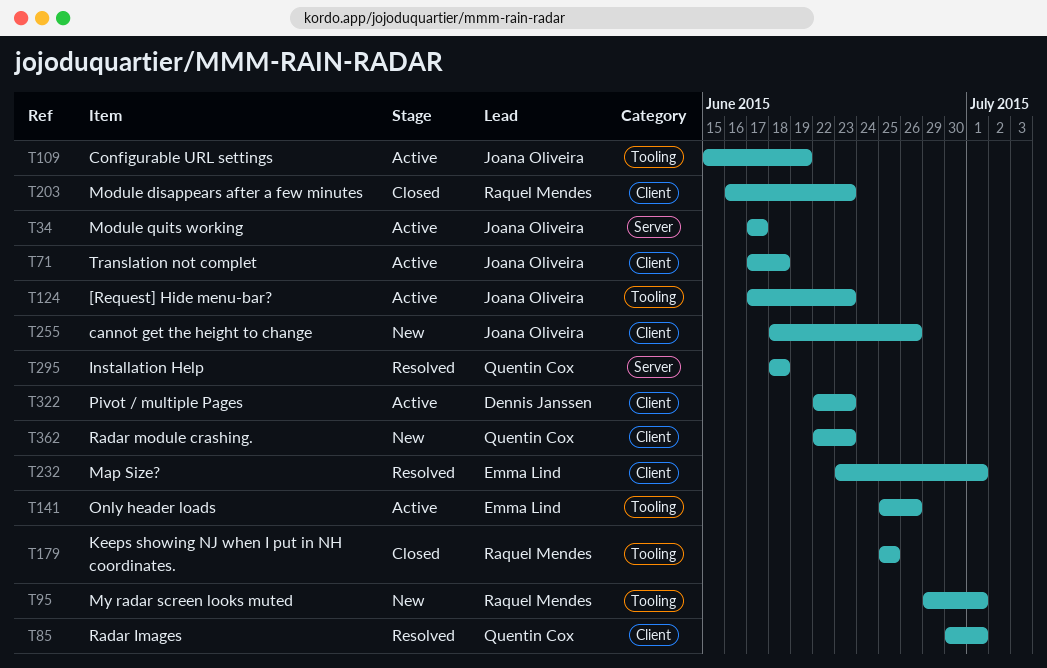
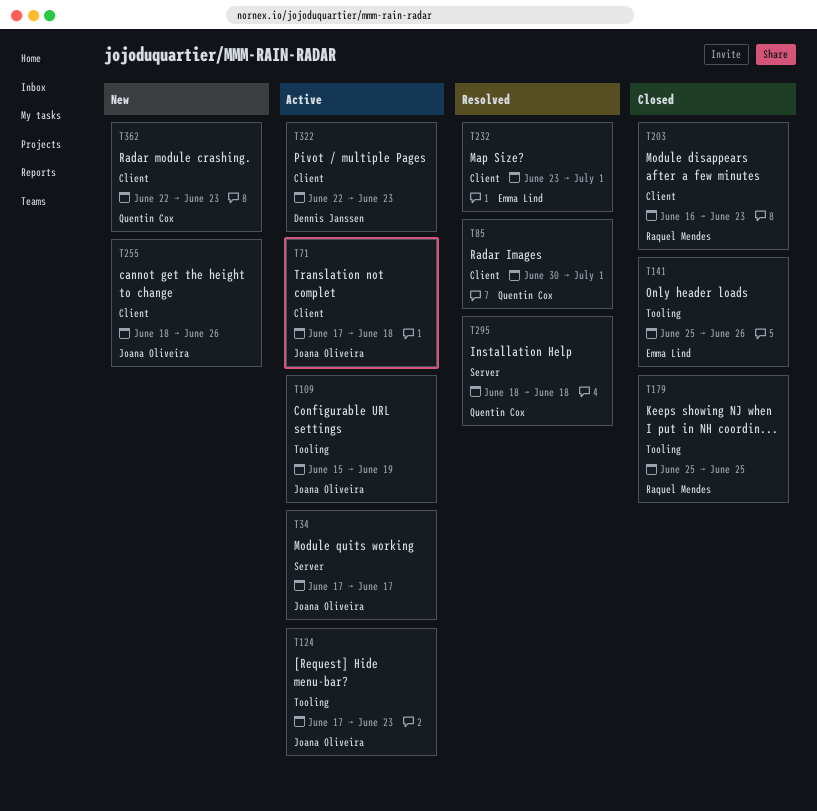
T95: present -> none
T141, status: Active -> Closed

